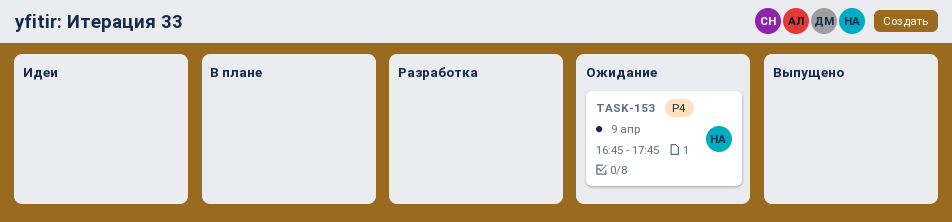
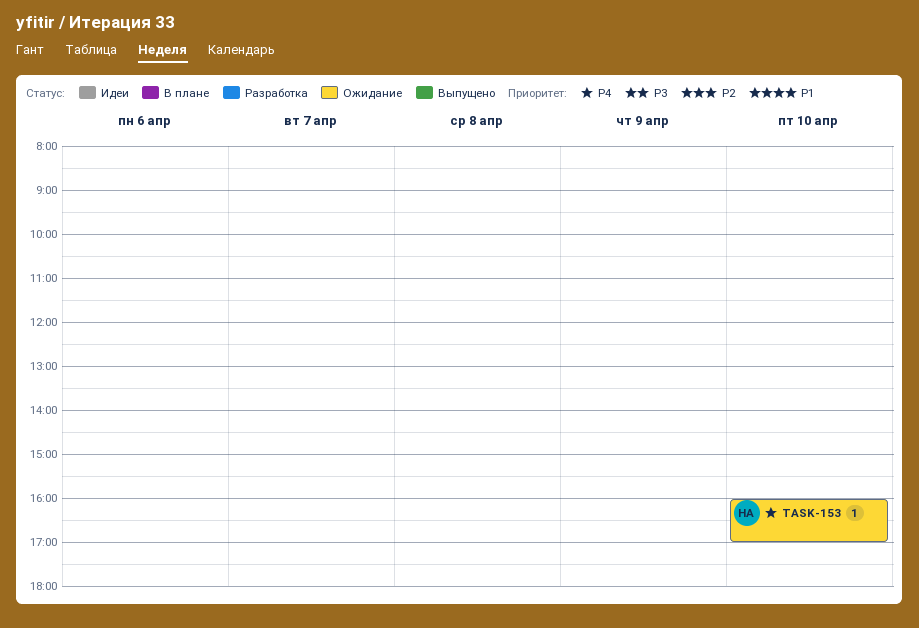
TASK-153, day: Apr 9 -> Apr 10
TASK-153, begins: 16:45 -> 16:00
TASK-153, ends: 17:45 -> 17:00

